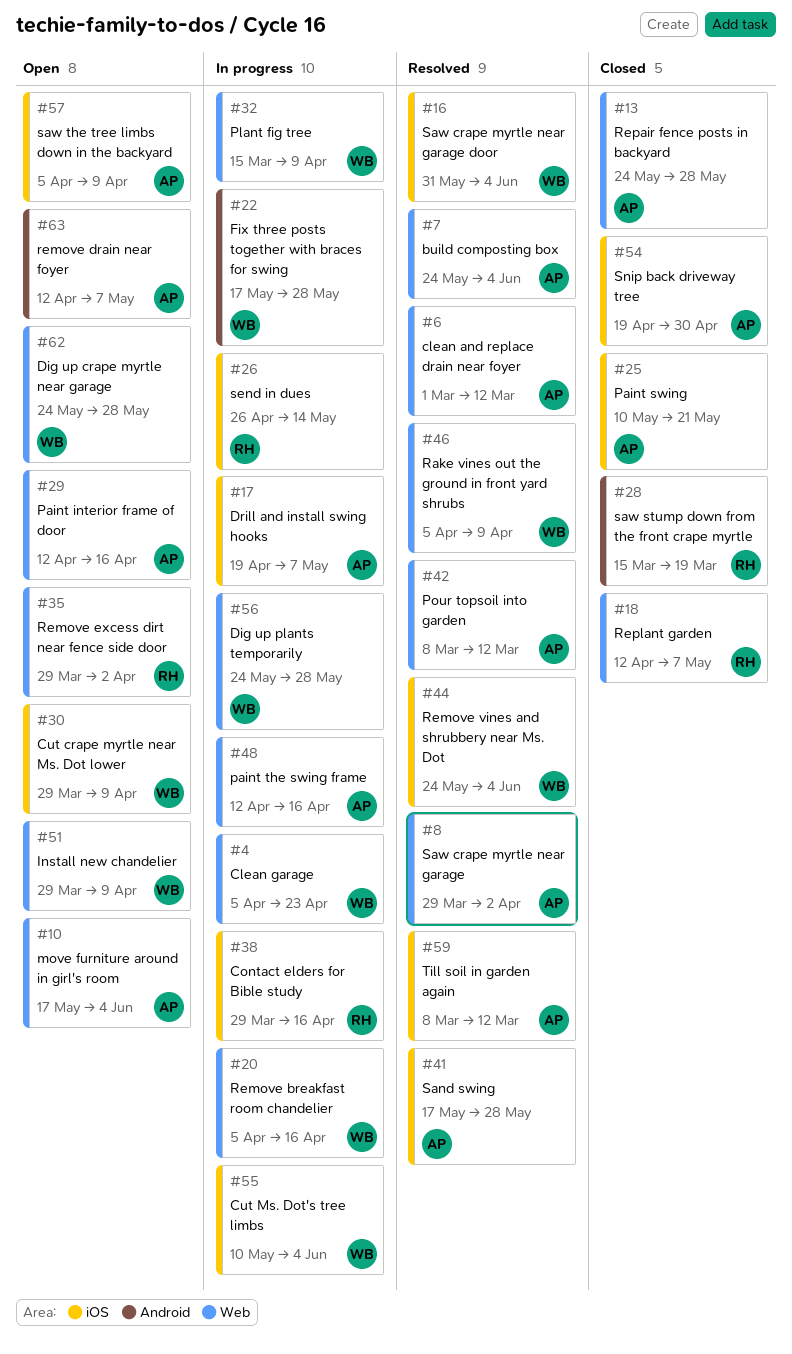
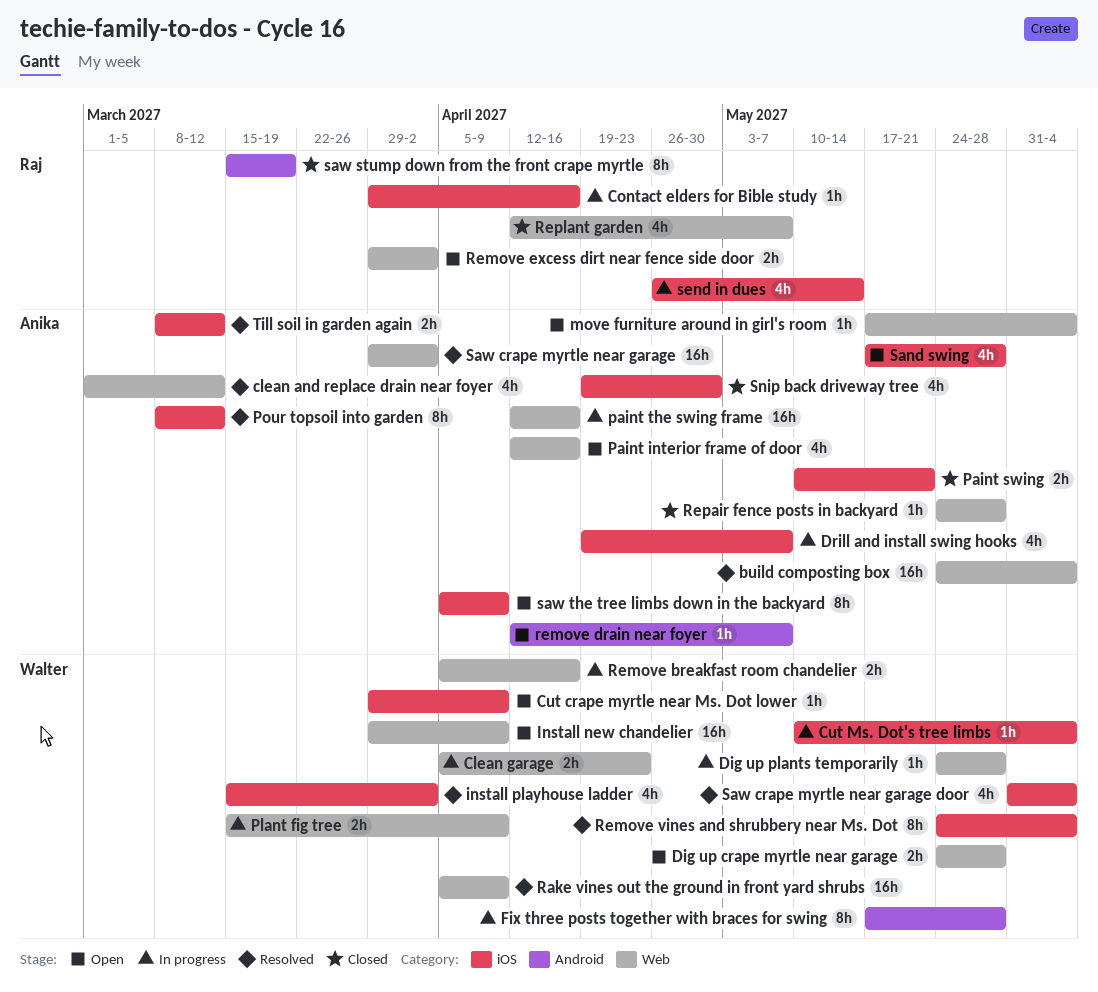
install playhouse ladder: none -> present
Pour topsoil into garden, label: Web -> iOS
Sand swing, status: Resolved -> Open

